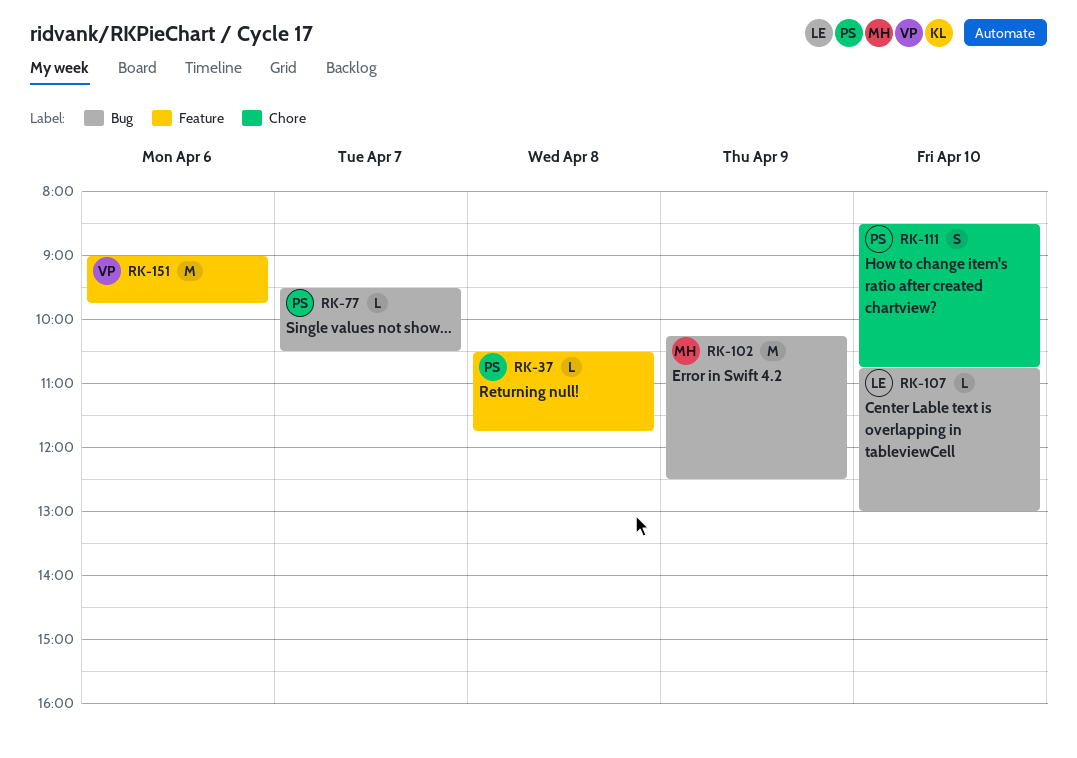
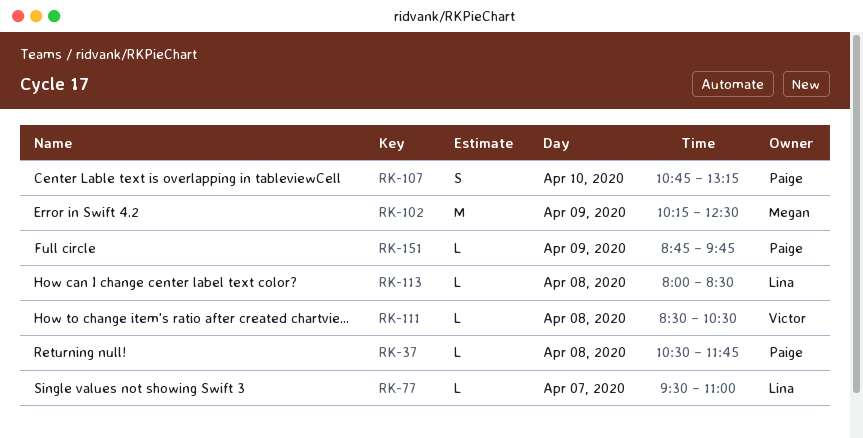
RK-77, owner: Paige -> Lina
RK-77, ends: 10:30 -> 11:00
RK-107, owner: Lina -> Paige
RK-107, estimate: L -> S
RK-107, ends: 13:00 -> 13:15
RK-111, owner: Paige -> Victor
RK-111, estimate: S -> L
RK-111, day: Apr 10 -> Apr 8
RK-111, ends: 10:45 -> 10:30
RK-113: none -> present
RK-151, owner: Victor -> Paige
RK-151, estimate: M -> L
RK-151, day: Apr 6 -> Apr 9
RK-151, begins: 09:00 -> 08:45

